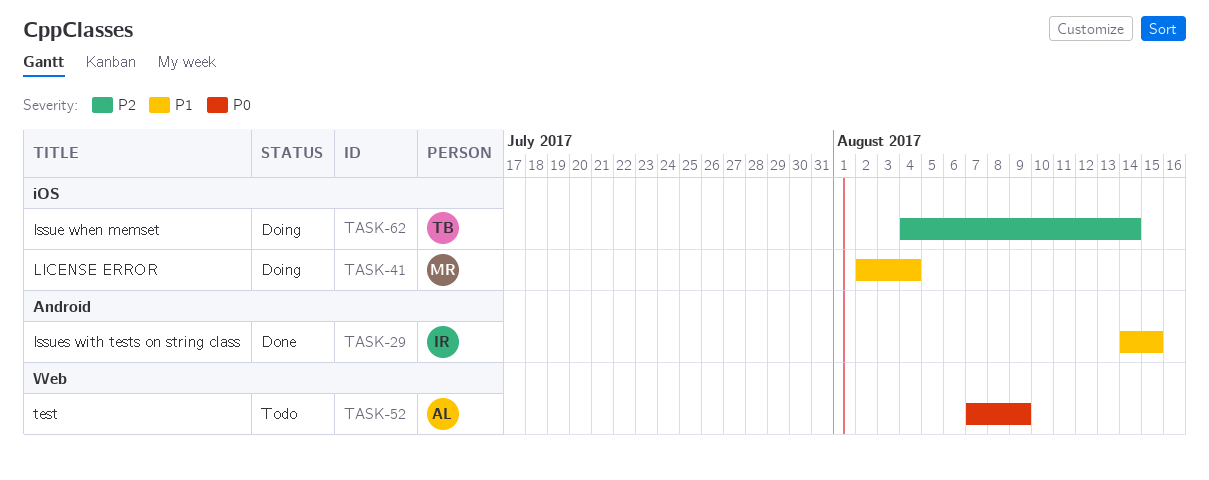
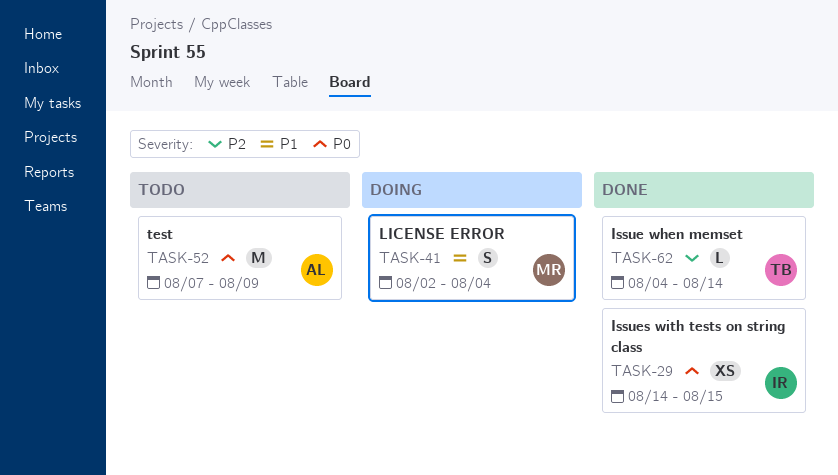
TASK-29, priority: P1 -> P0
TASK-62, status: Doing -> Done

